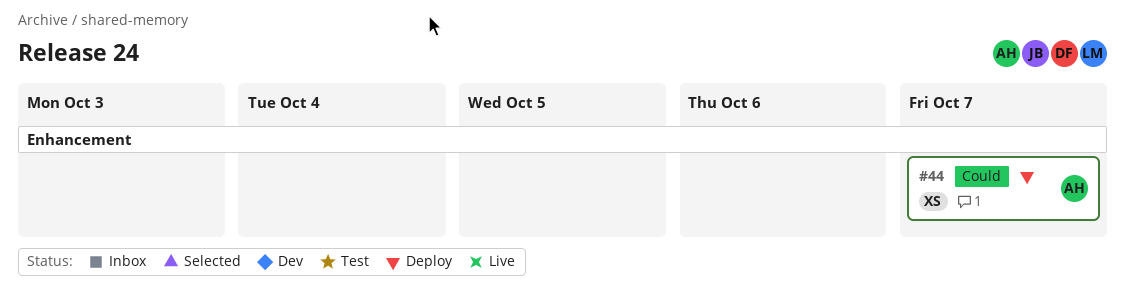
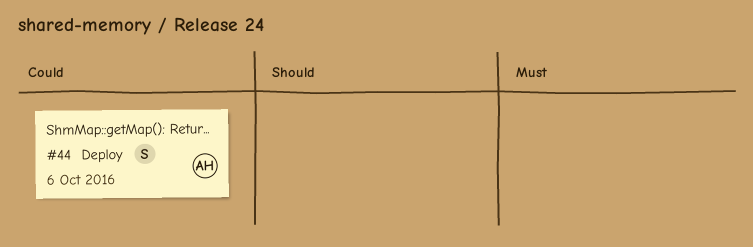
#44, estimate: XS -> S
#44, due: Oct 7 -> Oct 6

